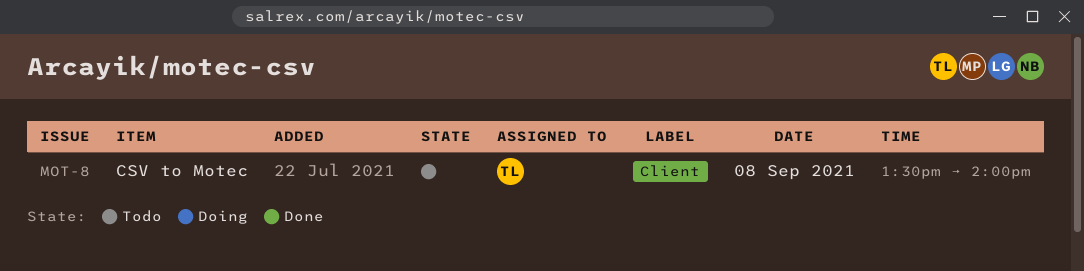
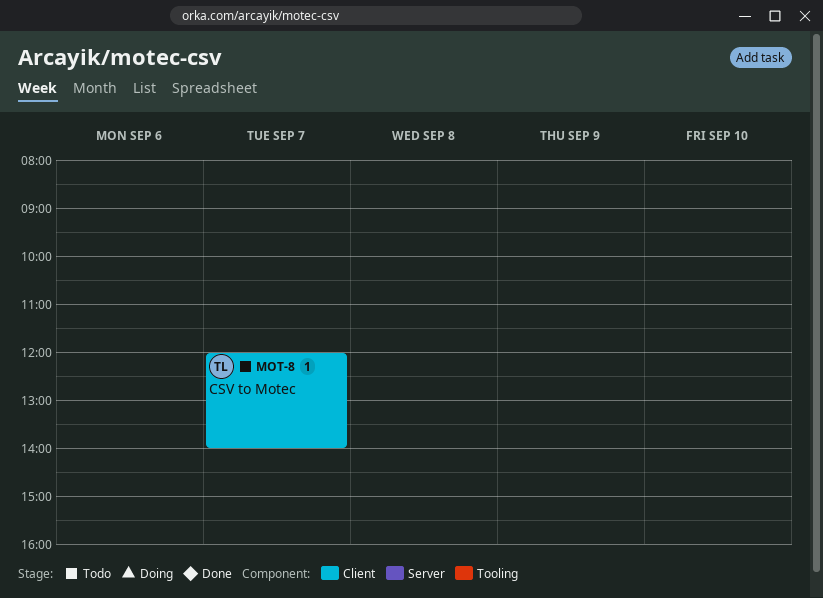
MOT-8, day: Sep 8 -> Sep 7
MOT-8, begins: 13:30 -> 12:00

